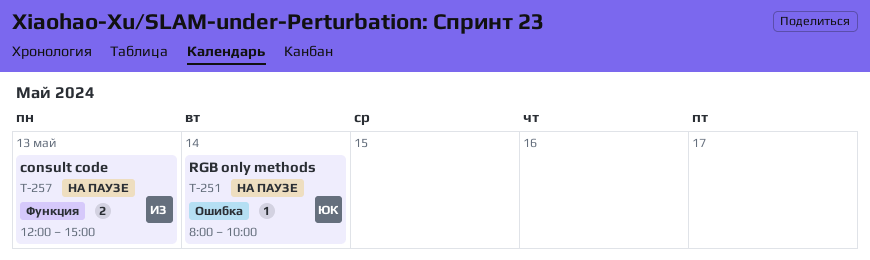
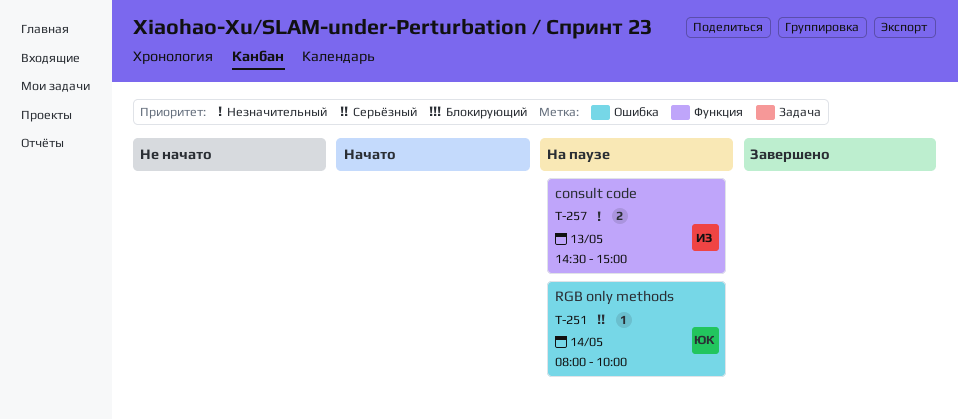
T-257, begins: 12:00 -> 14:30

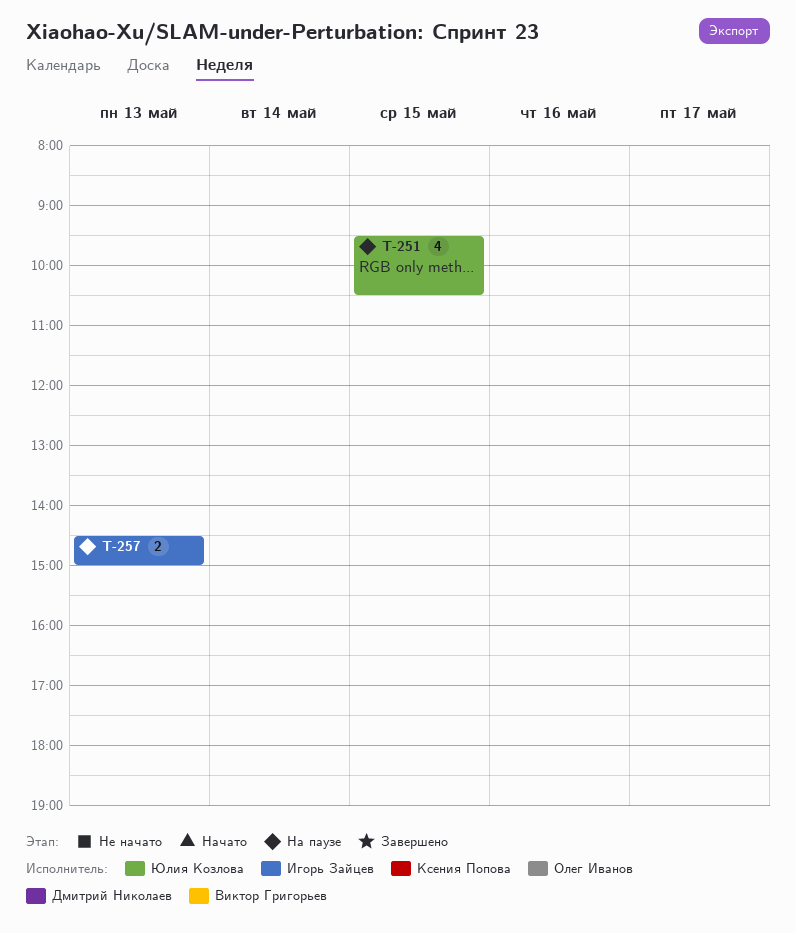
T-251, estimate: 1 -> 4
T-251, day: May 14 -> May 15
T-251, begins: 08:00 -> 09:30
T-251, ends: 10:00 -> 10:30

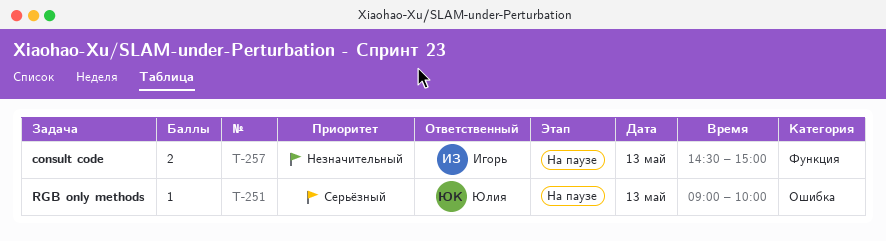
T-251, estimate: 4 -> 1
T-251, day: May 15 -> May 13
T-251, begins: 09:30 -> 09:00
T-251, ends: 10:30 -> 10:00

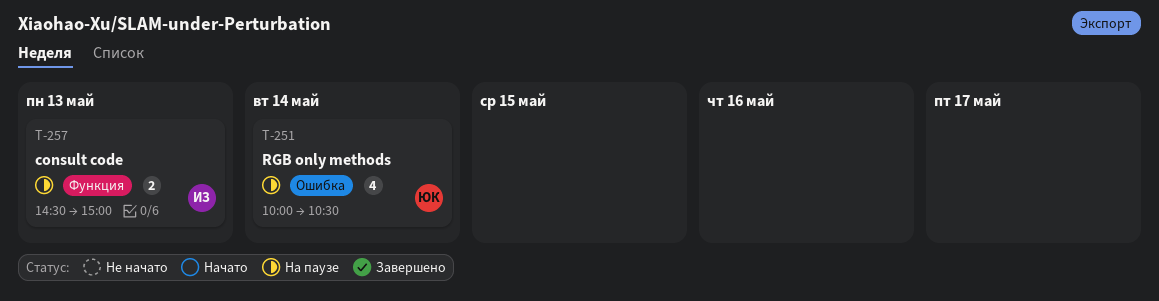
T-251, estimate: 1 -> 4
T-251, day: May 13 -> May 14
T-251, begins: 09:00 -> 10:00
T-251, ends: 10:00 -> 10:30

